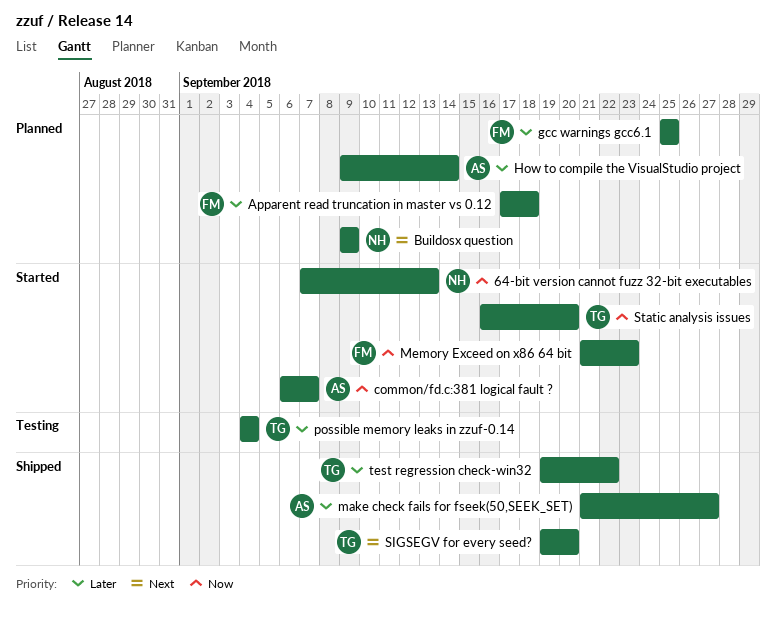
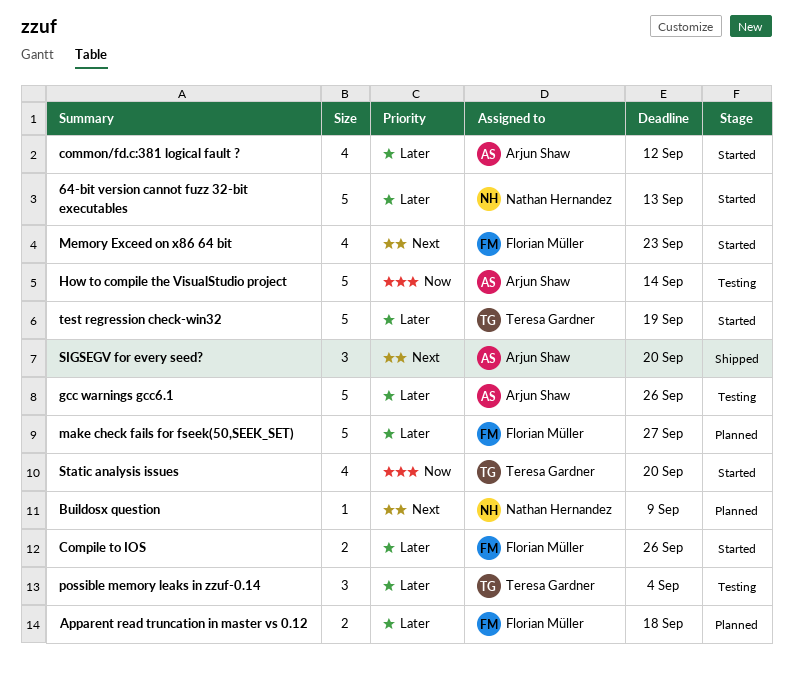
64-bit version cannot fuzz 32-bit executables, priority: Now -> Later
common/fd.c:381 logical fault ?, priority: Now -> Later
common/fd.c:381 logical fault ?, due: Sep 7 -> Sep 12
Compile to IOS: none -> present
gcc warnings gcc6.1, status: Planned -> Testing
gcc warnings gcc6.1, owner: Florian Müller -> Arjun Shaw
gcc warnings gcc6.1, due: Sep 25 -> Sep 26
How to compile the VisualStudio project, status: Planned -> Testing
How to compile the VisualStudio project, priority: Later -> Now
make check fails for fseek(50,SEEK_SET), status: Shipped -> Planned
make check fails for fseek(50,SEEK_SET), owner: Arjun Shaw -> Florian Müller
Memory Exceed on x86 64 bit, priority: Now -> Next
SIGSEGV for every seed?, owner: Teresa Gardner -> Arjun Shaw
test regression check-win32, status: Shipped -> Started
test regression check-win32, due: Sep 22 -> Sep 19

